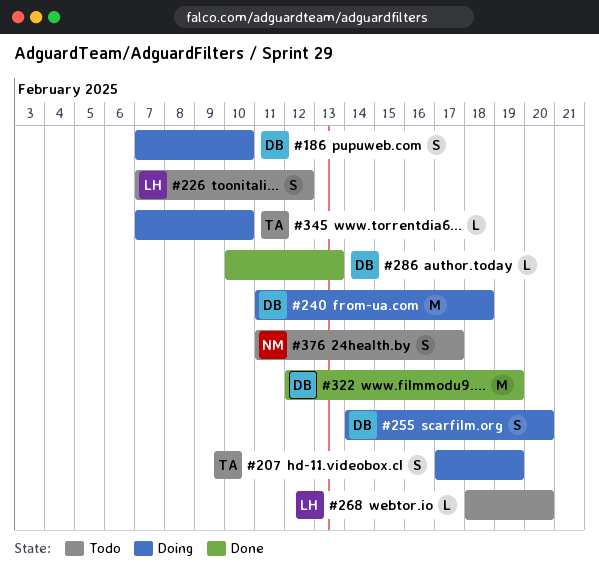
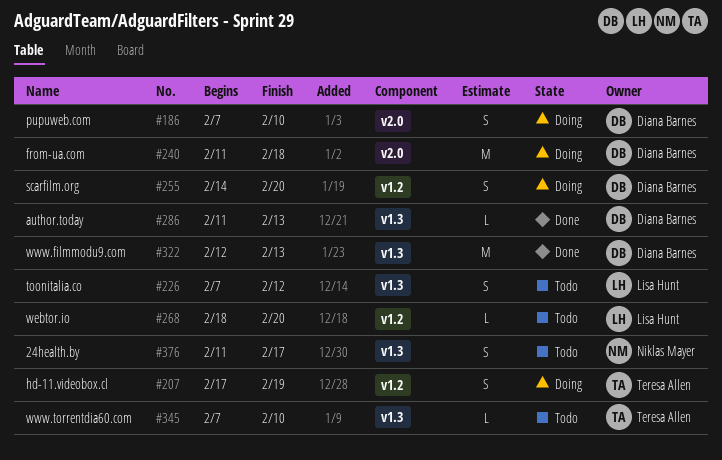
#286, start: Feb 10 -> Feb 11
#322, due: Feb 19 -> Feb 13
#345, status: Doing -> Todo

